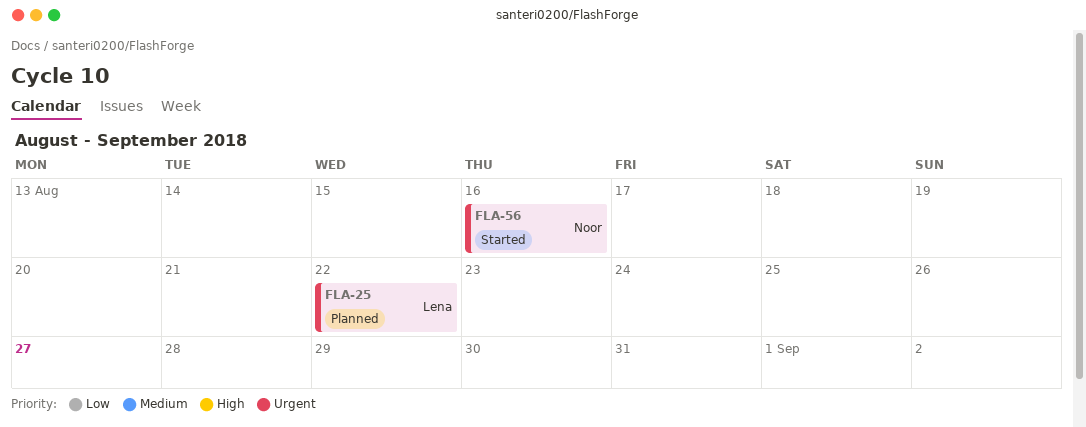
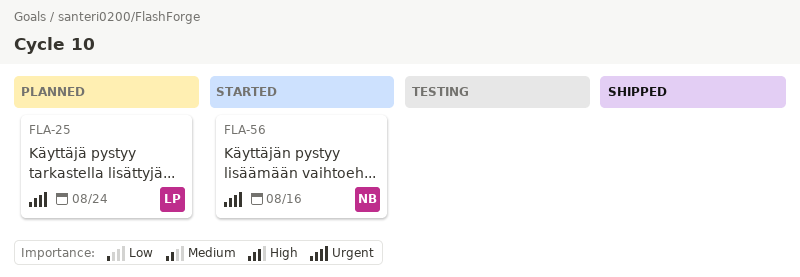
FLA-25, due: Aug 22 -> Aug 24

